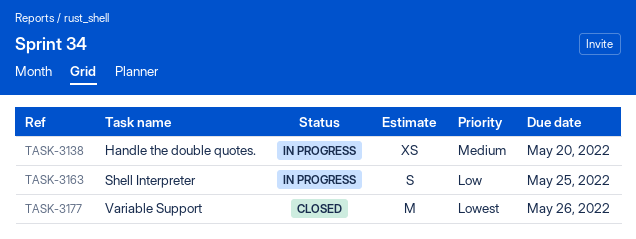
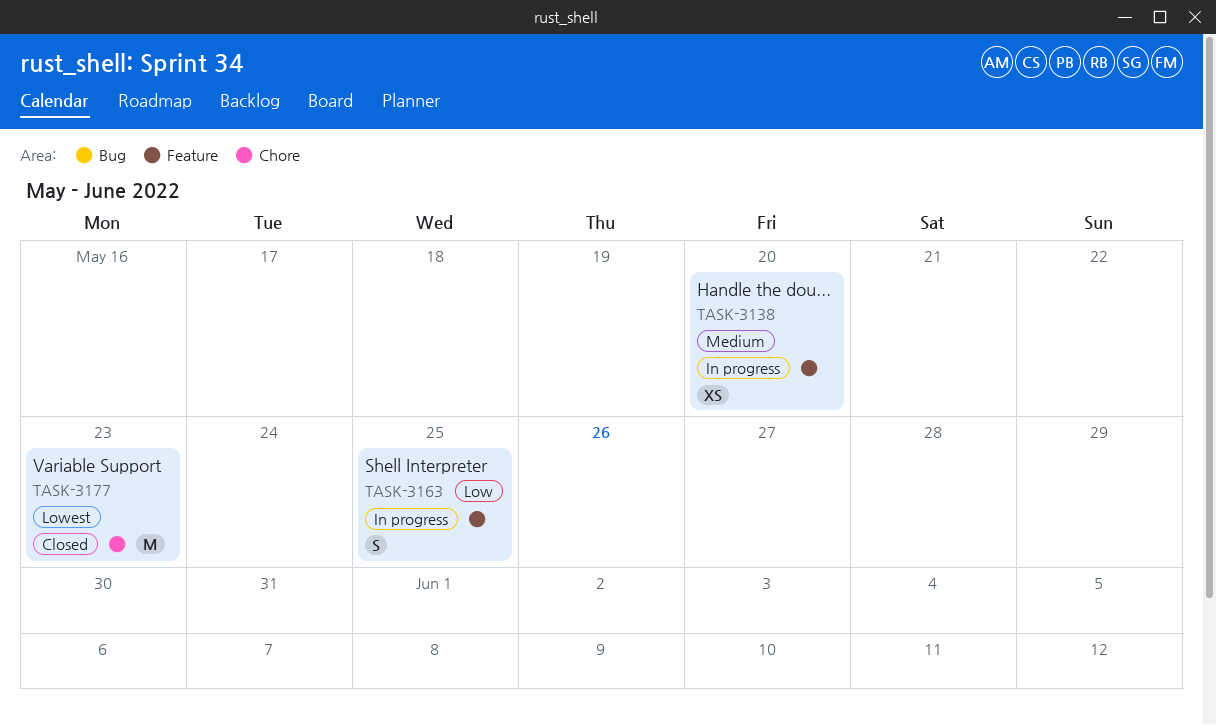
TASK-3177, due: May 26 -> May 23

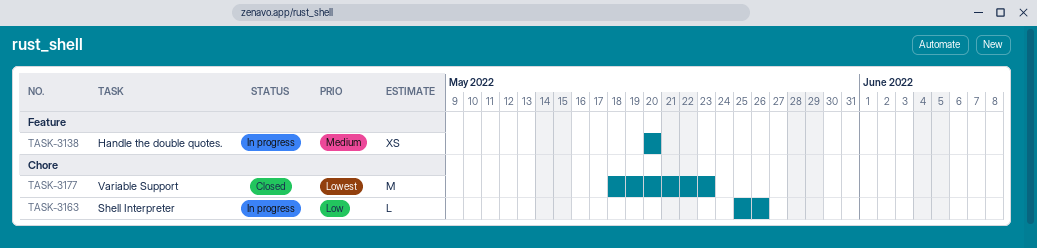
TASK-3163, label: Feature -> Chore
TASK-3163, estimate: S -> L
TASK-3163, due: May 25 -> May 26

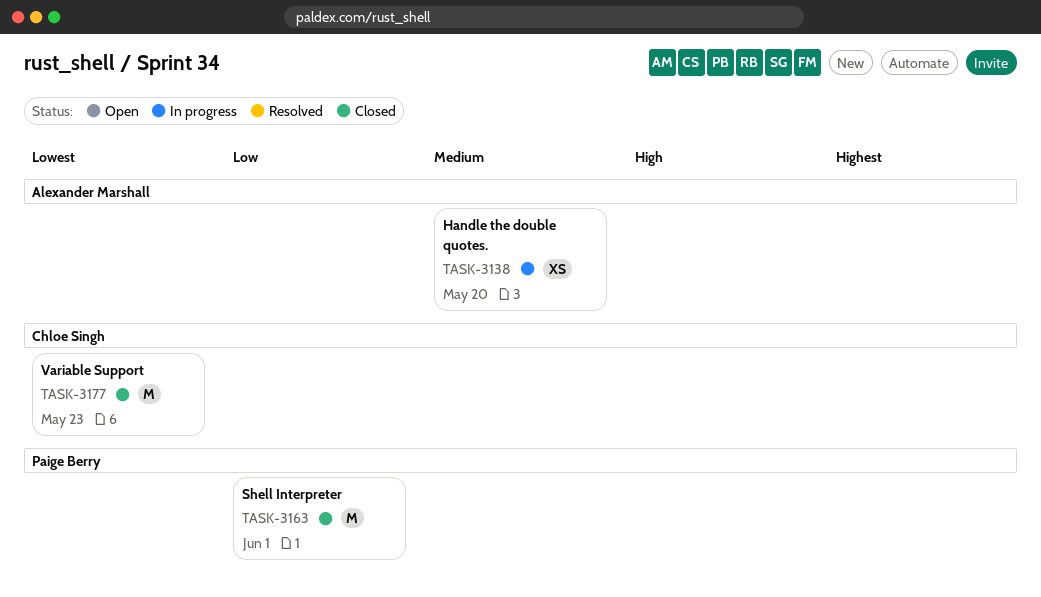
TASK-3163, status: In progress -> Closed
TASK-3163, estimate: L -> M
TASK-3163, due: May 26 -> Jun 1

